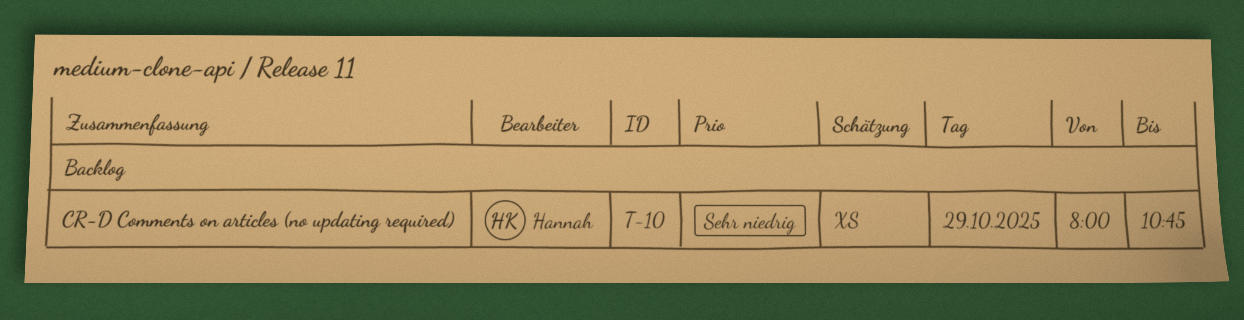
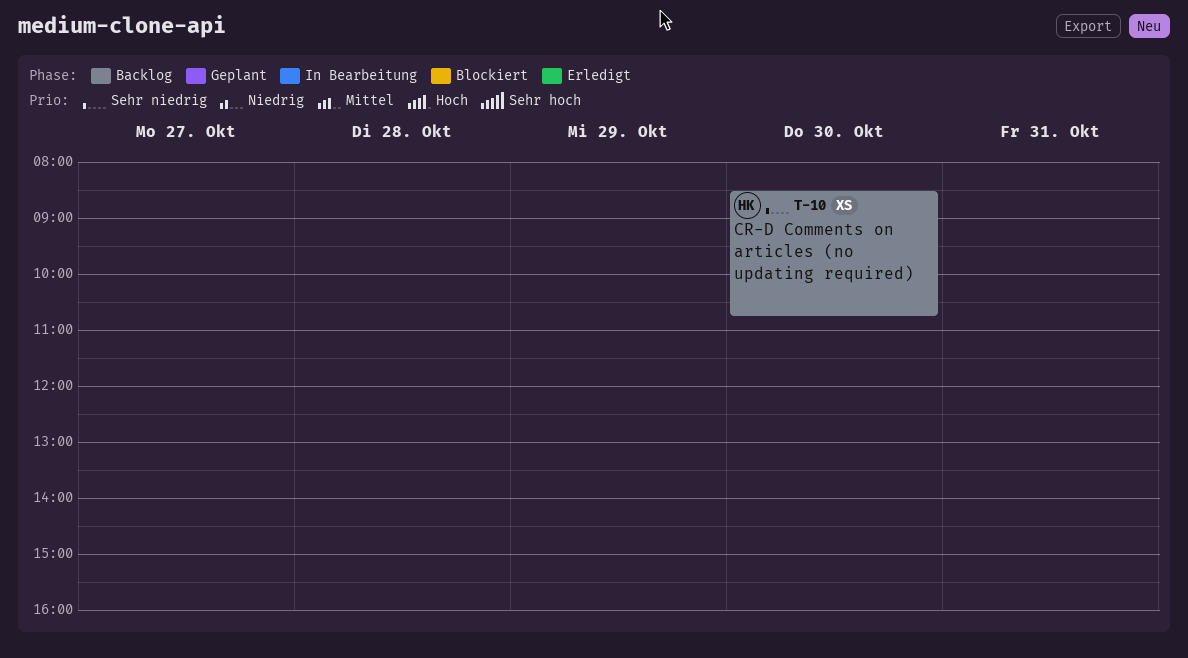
T-10, day: Oct 29 -> Oct 30
T-10, begins: 08:00 -> 08:30

